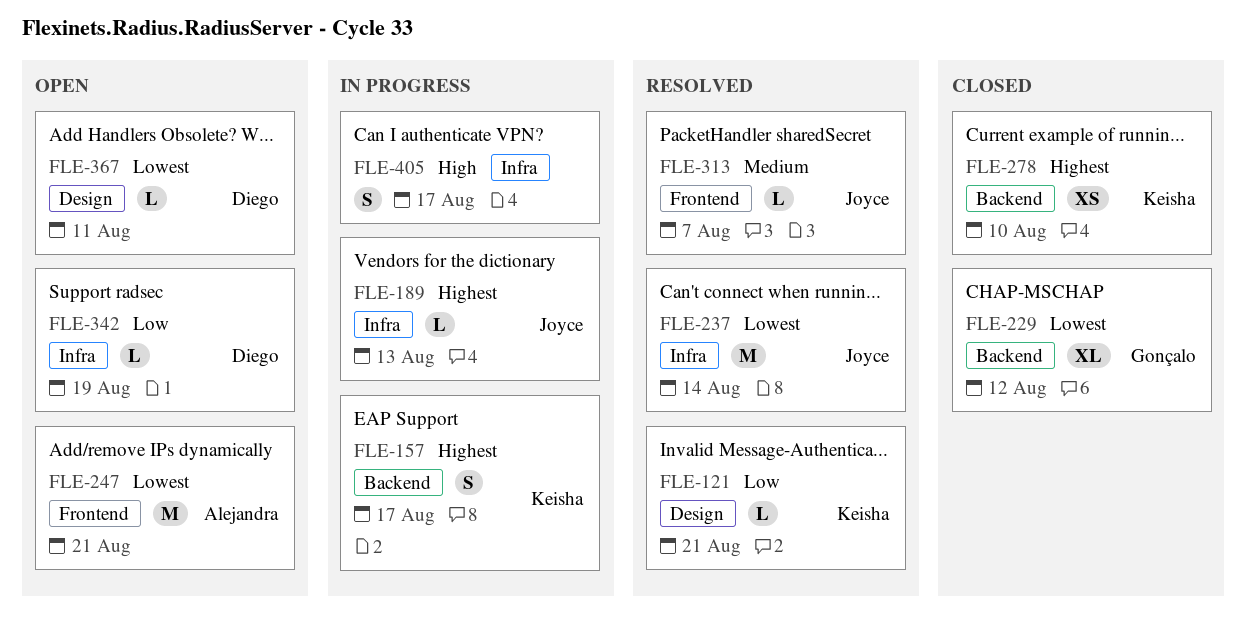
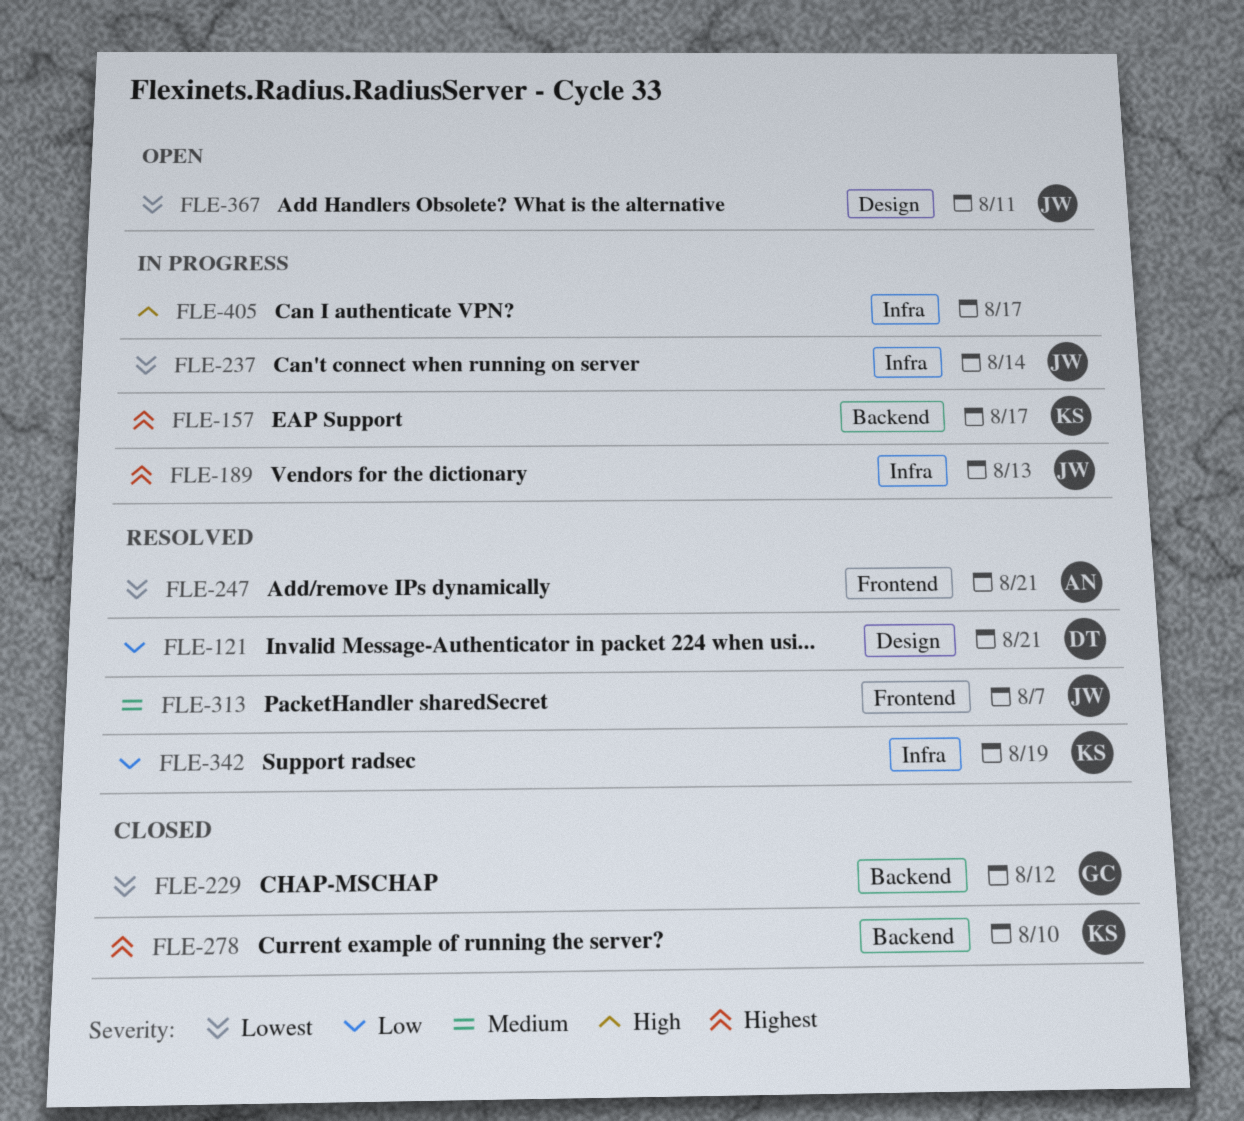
FLE-121, owner: Keisha -> Diego
FLE-237, status: Resolved -> In progress
FLE-247, status: Open -> Resolved
FLE-342, status: Open -> Resolved
FLE-342, owner: Diego -> Keisha
FLE-367, owner: Diego -> Joyce

